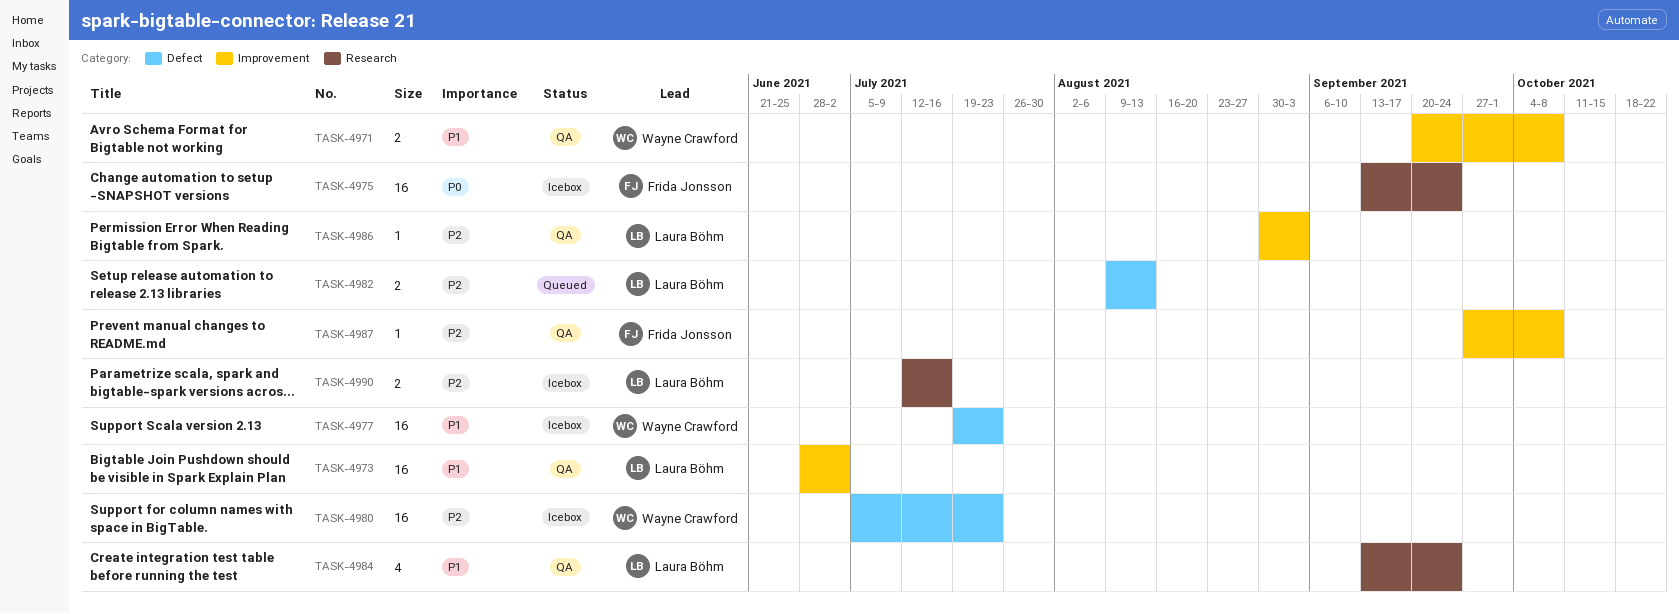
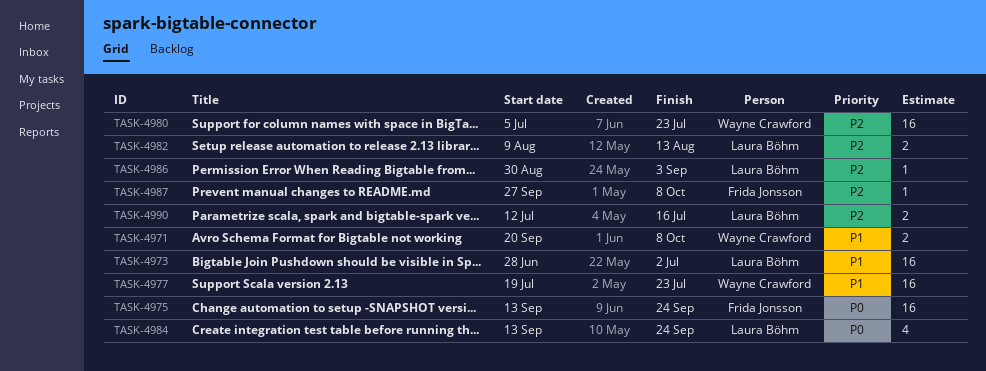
TASK-4984, priority: P1 -> P0

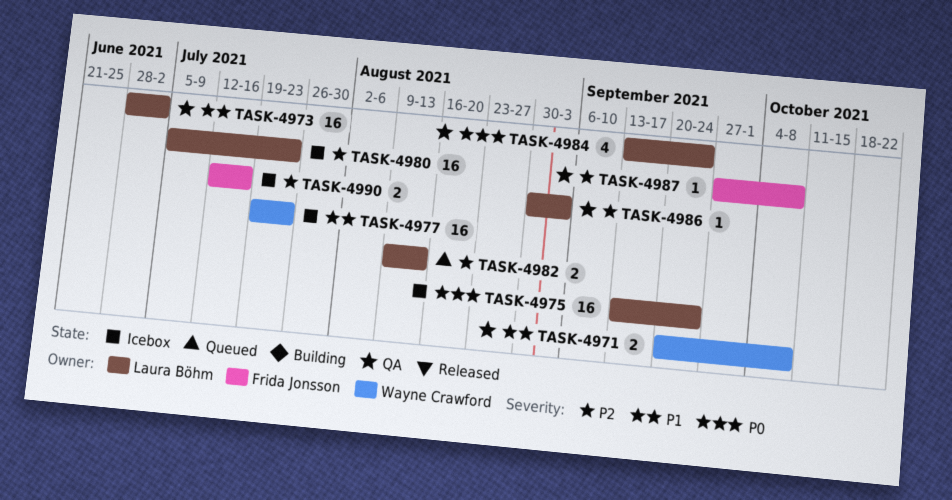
TASK-4975, owner: Frida Jonsson -> Laura Böhm
TASK-4980, owner: Wayne Crawford -> Laura Böhm
TASK-4990, owner: Laura Böhm -> Frida Jonsson

